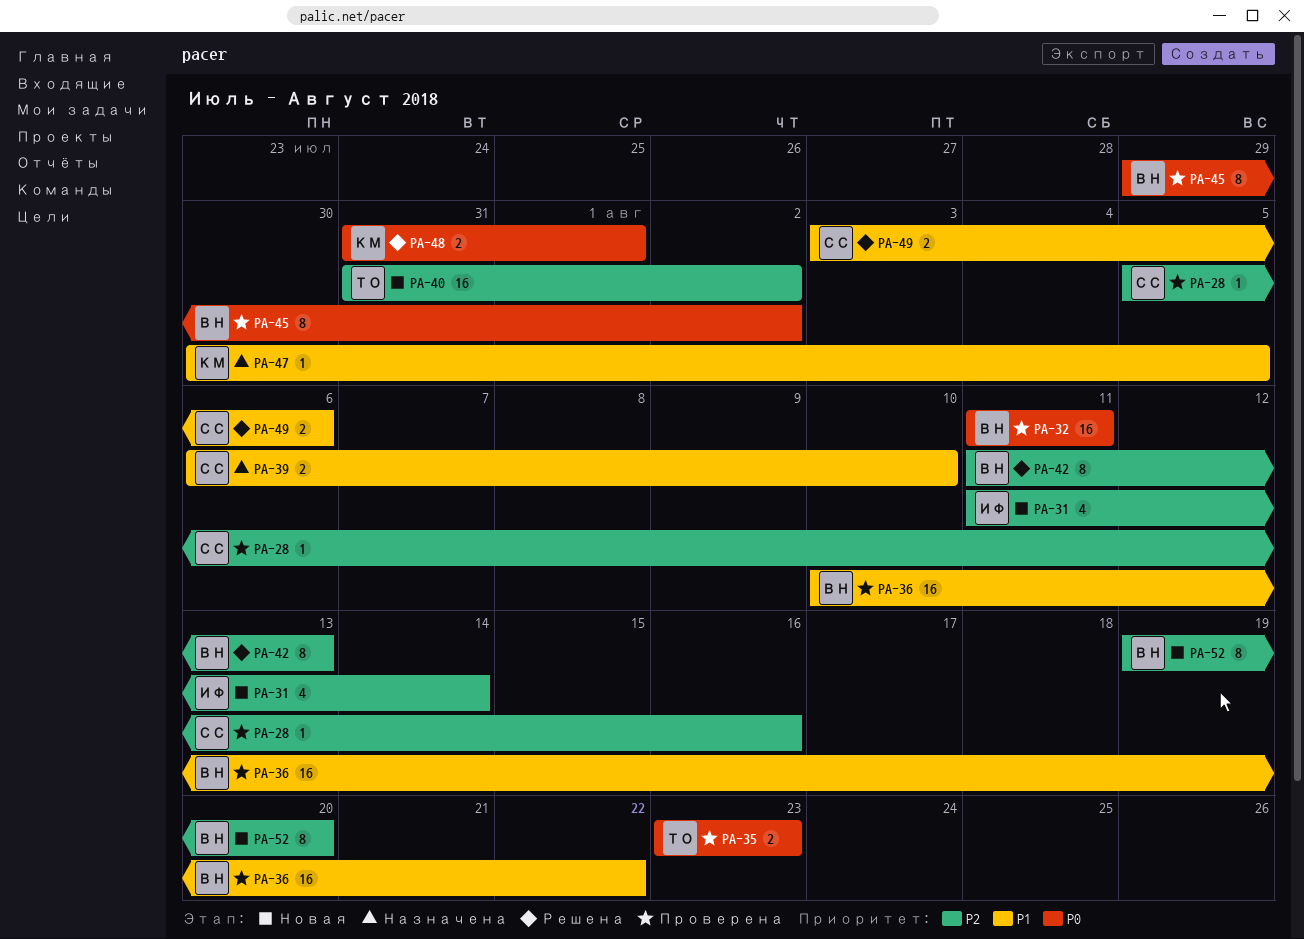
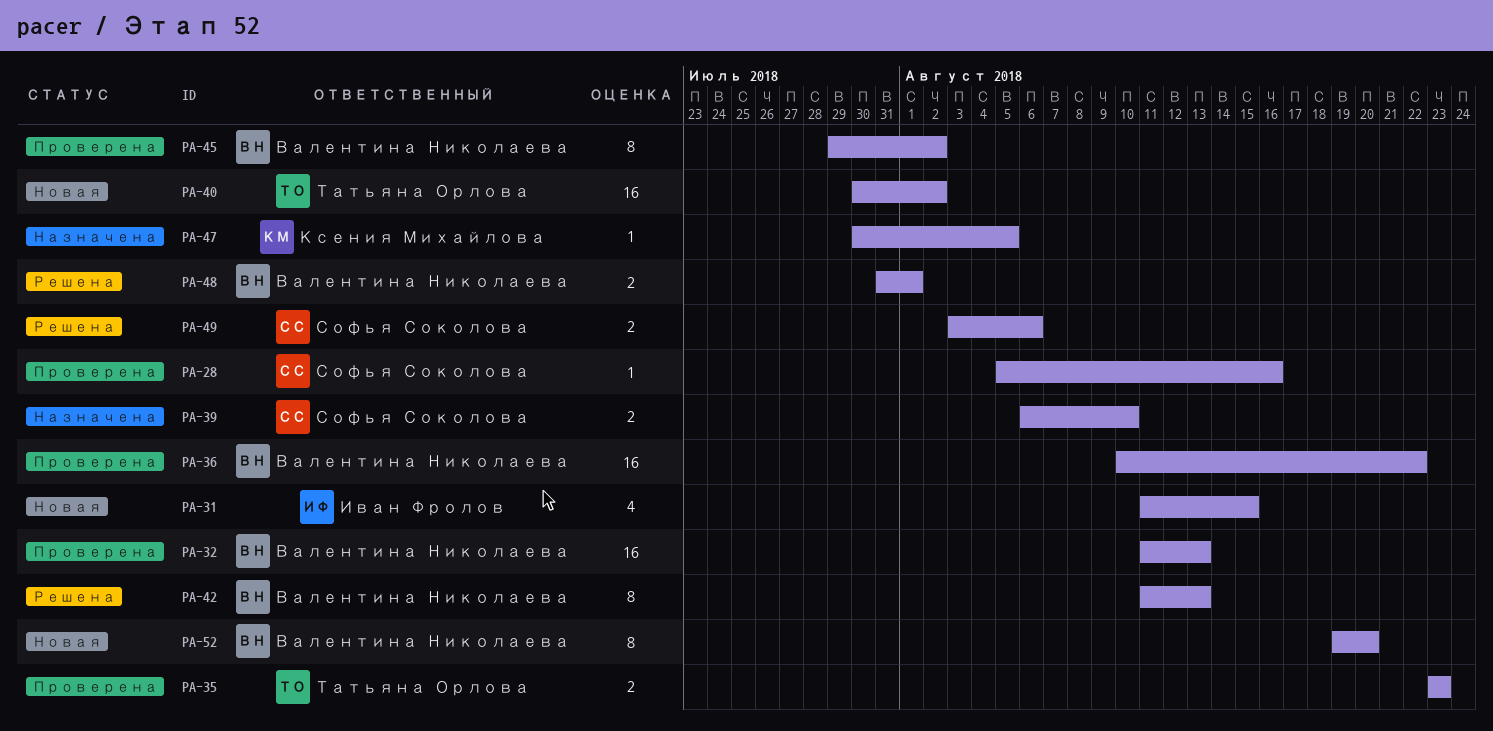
PA-31, due: Aug 14 -> Aug 15
PA-32, due: Aug 11 -> Aug 13
PA-40, start: Jul 31 -> Jul 30
PA-48, owner: Ксения Михайлова -> Валентина Николаева

